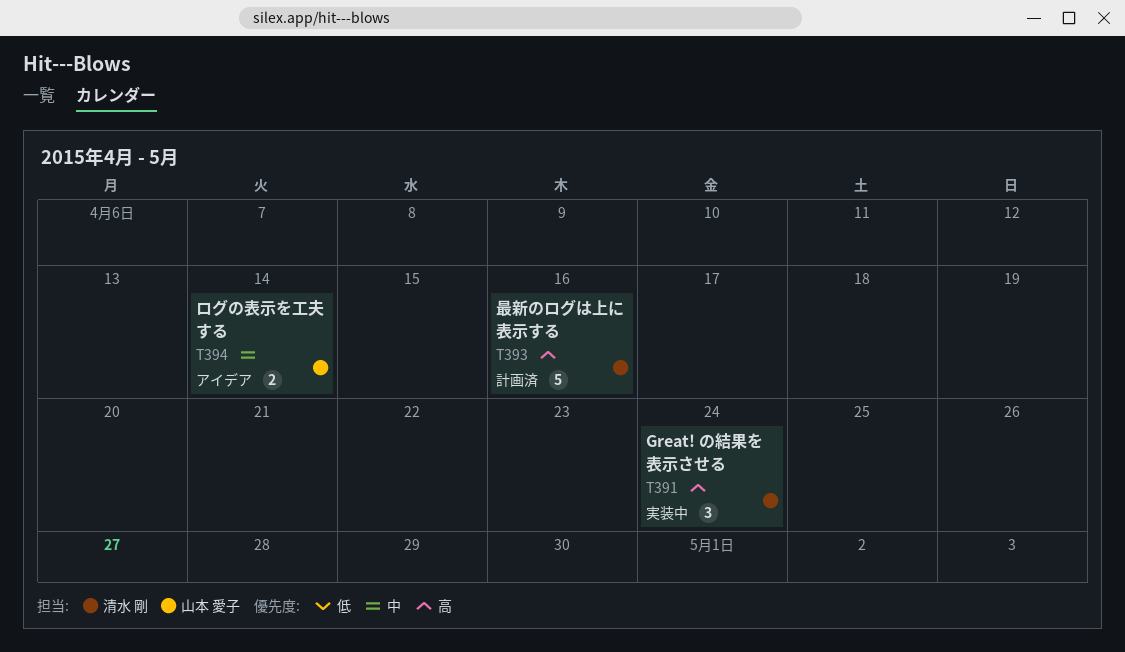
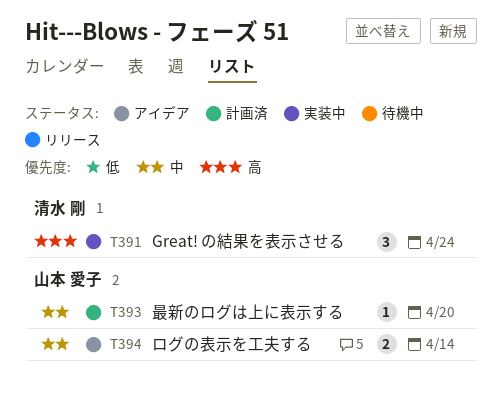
T393, owner: 清水 剛 -> 山本 愛子
T393, priority: 高 -> 中
T393, estimate: 5 -> 1
T393, due: Apr 16 -> Apr 20

